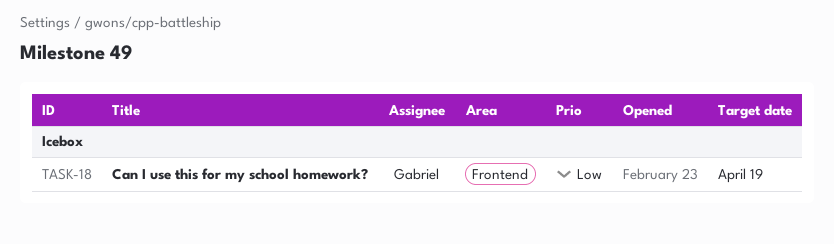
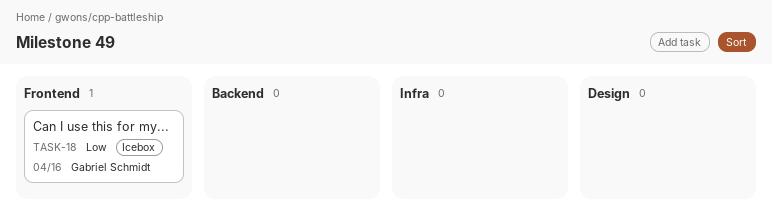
TASK-18, due: Apr 19 -> Apr 16

